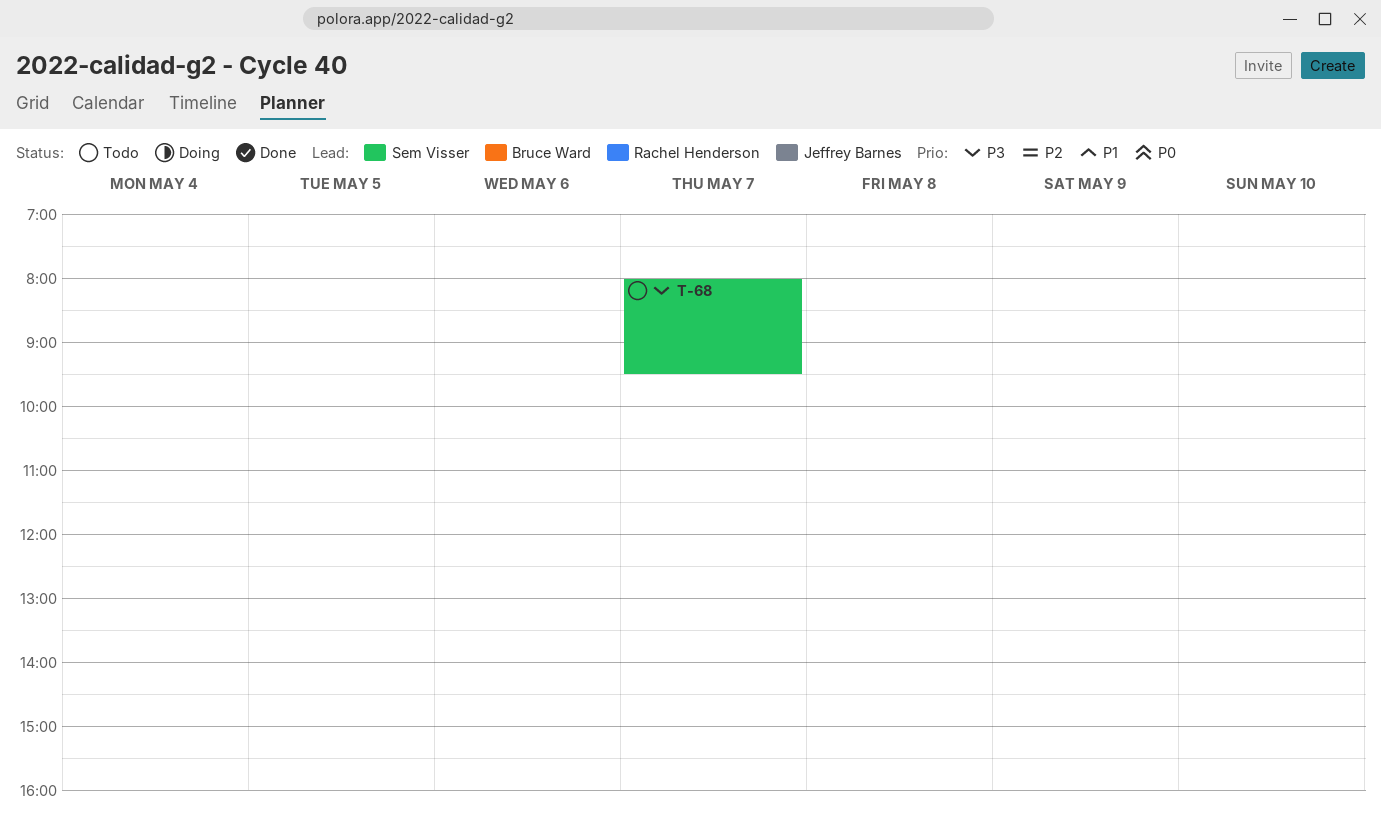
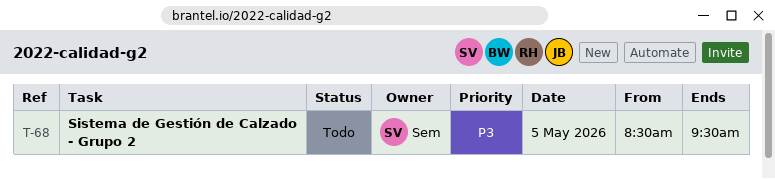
T-68, day: May 7 -> May 5
T-68, begins: 08:00 -> 08:30

